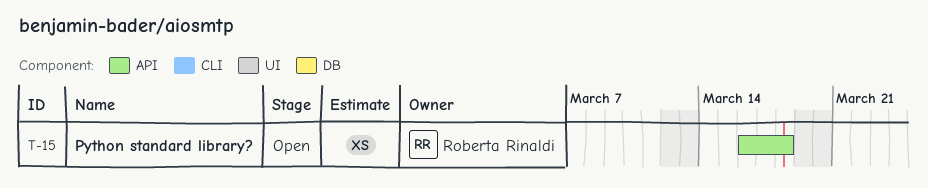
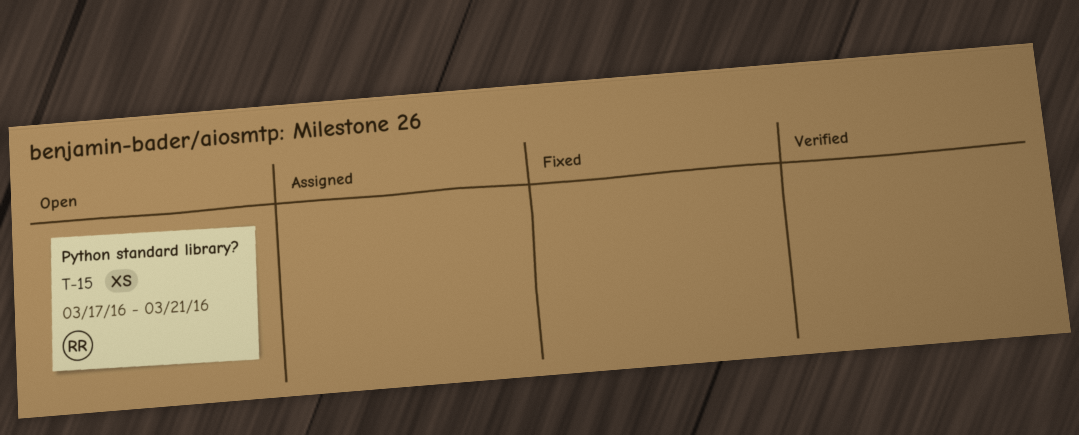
T-15, start: Mar 16 -> Mar 17
T-15, due: Mar 18 -> Mar 21

